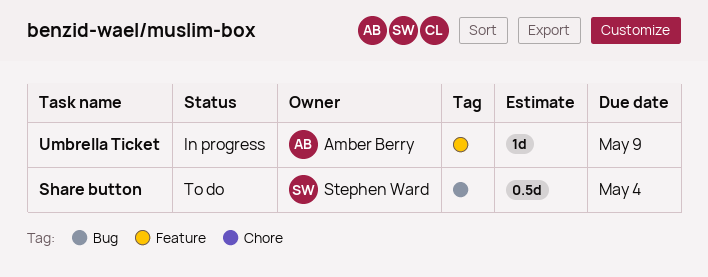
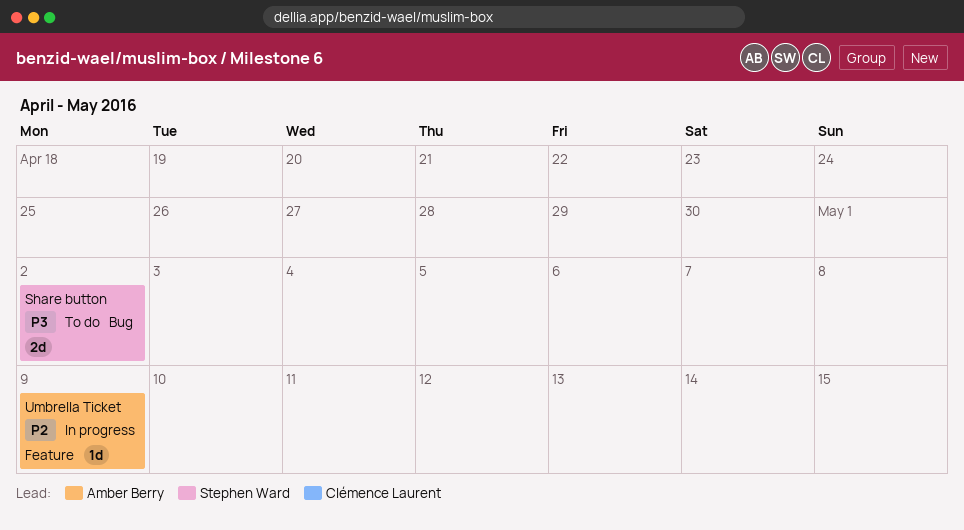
Share button, estimate: 0.5d -> 2d
Share button, due: May 4 -> May 2

